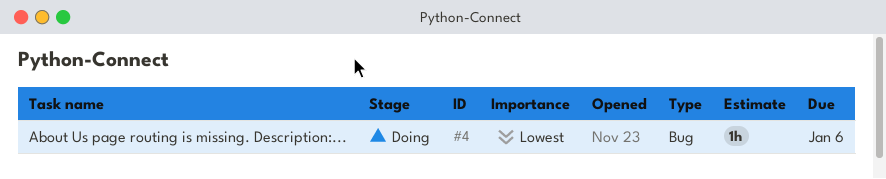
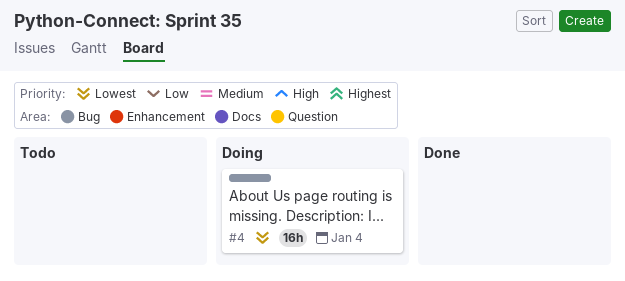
#4, estimate: 1h -> 16h
#4, due: Jan 6 -> Jan 4

